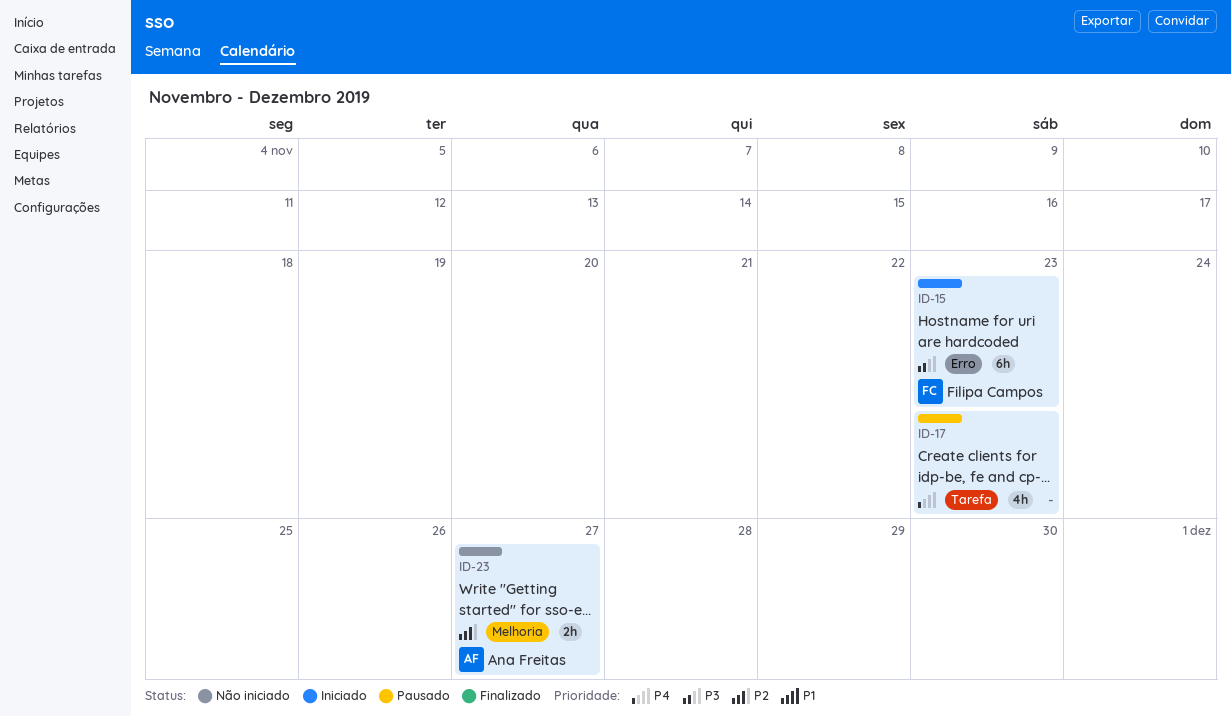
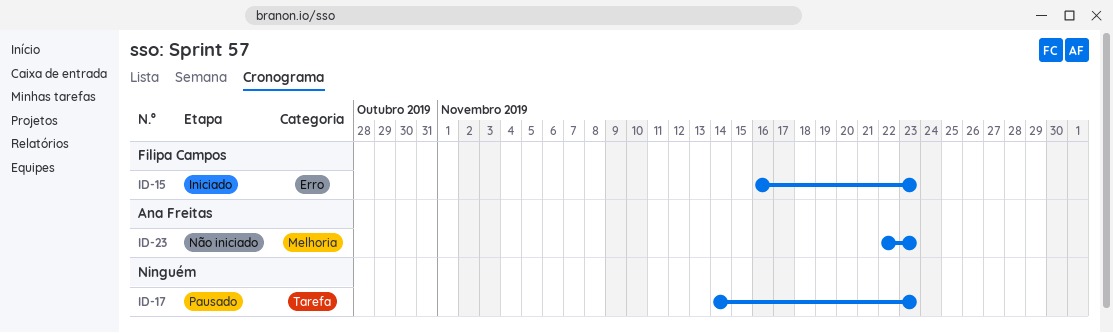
ID-23, due: Nov 27 -> Nov 23

